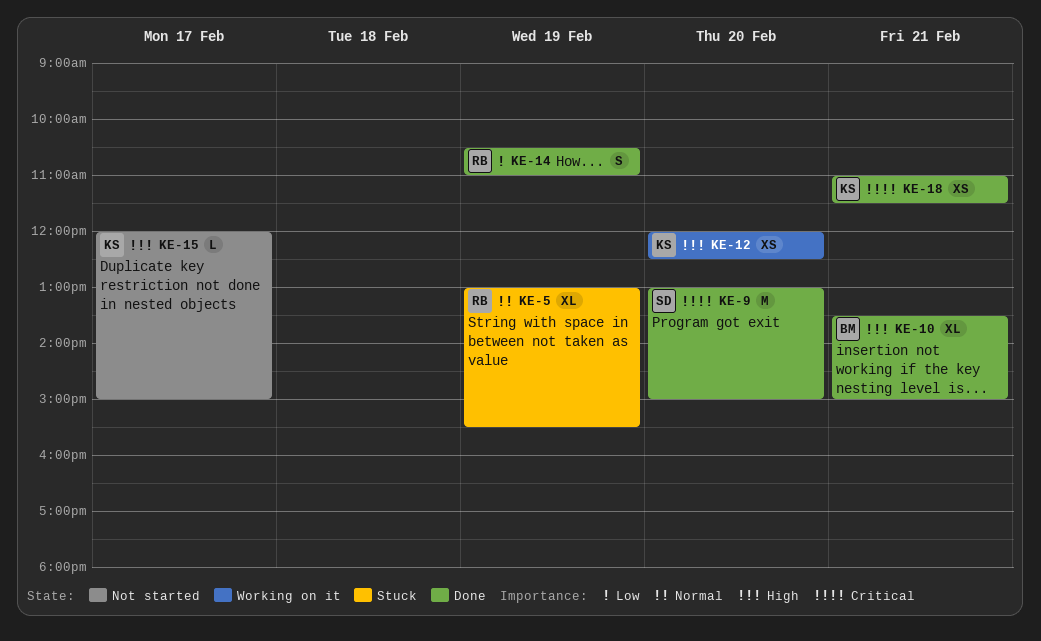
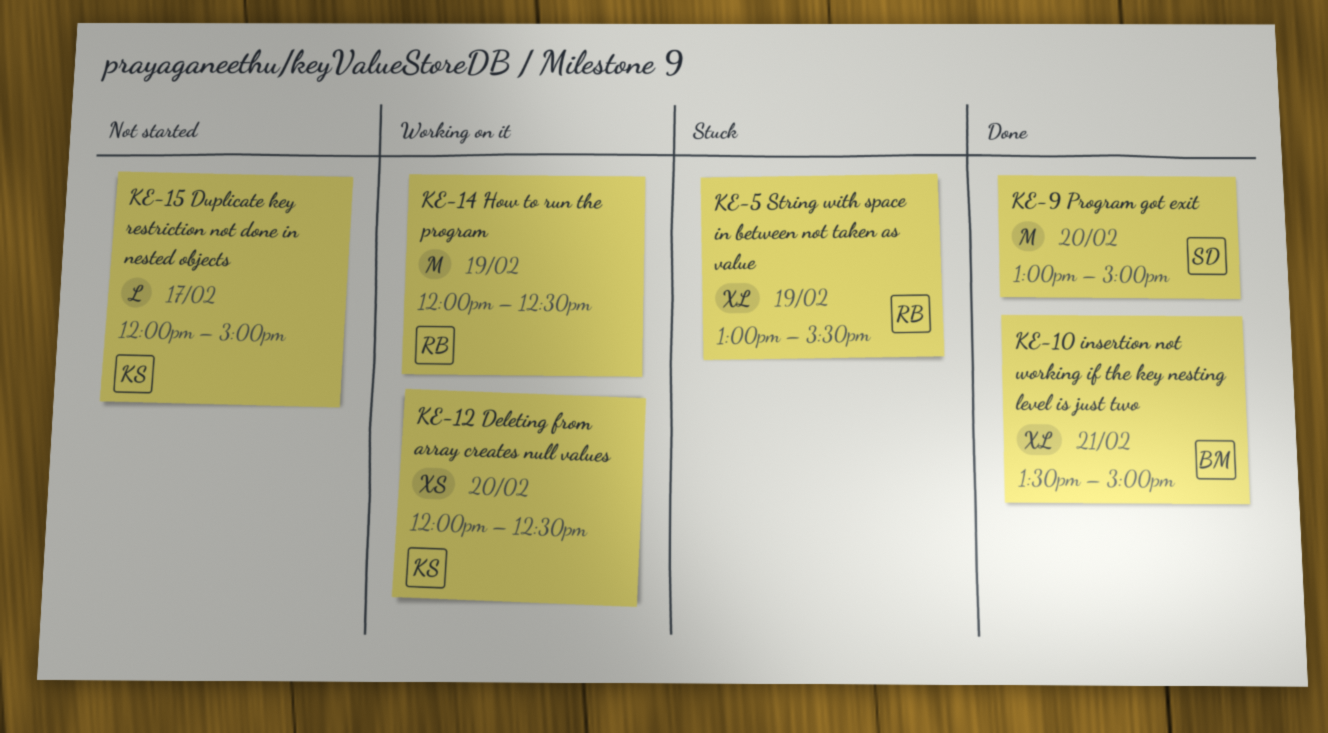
KE-14, status: Done -> Working on it
KE-14, estimate: S -> M
KE-14, begins: 10:30 -> 12:00
KE-14, ends: 11:00 -> 12:30
KE-18: present -> none

